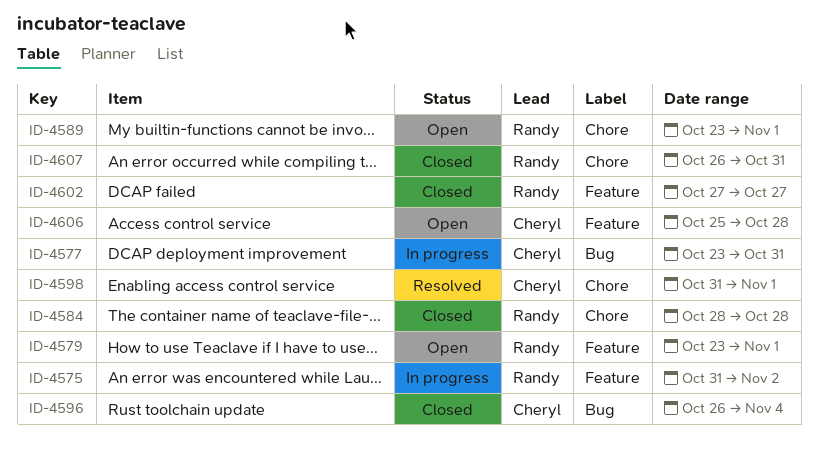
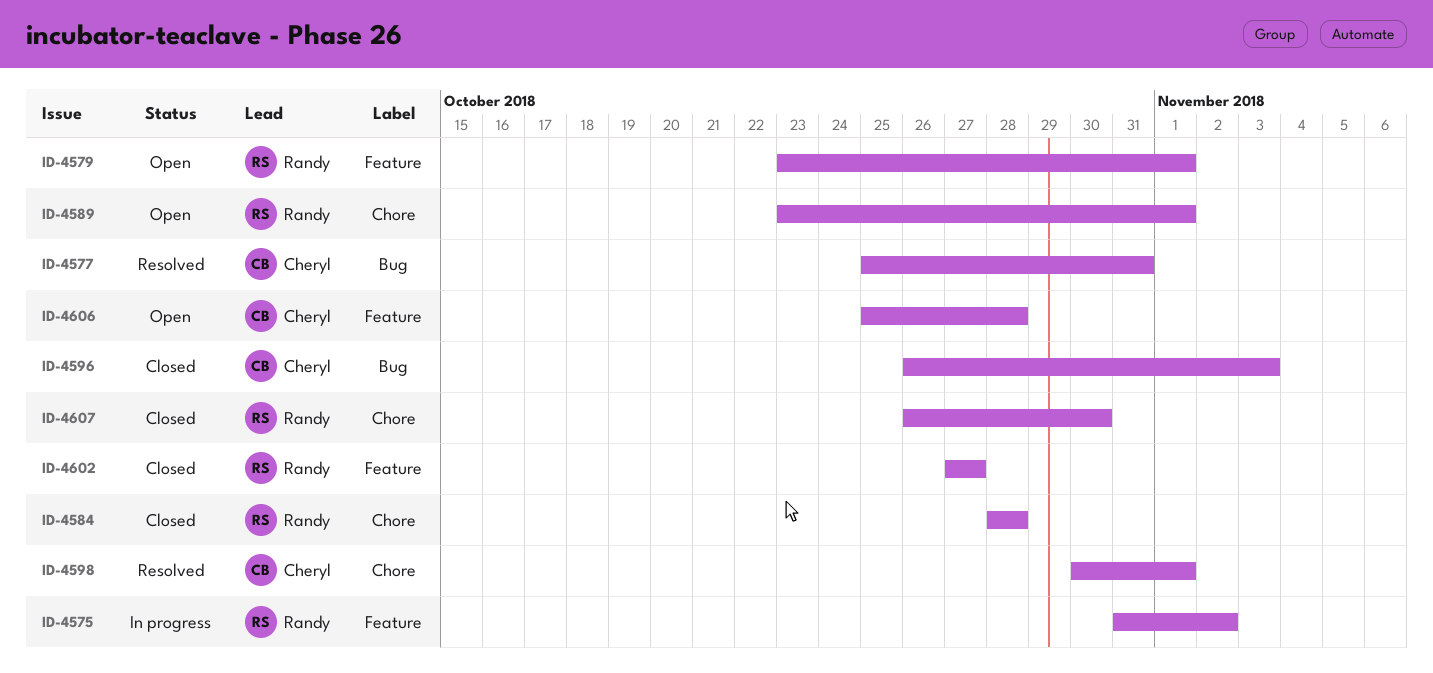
ID-4577, status: In progress -> Resolved
ID-4577, start: Oct 23 -> Oct 25
ID-4596, due: Nov 4 -> Nov 3
ID-4598, start: Oct 31 -> Oct 30
ID-4607, due: Oct 31 -> Oct 30

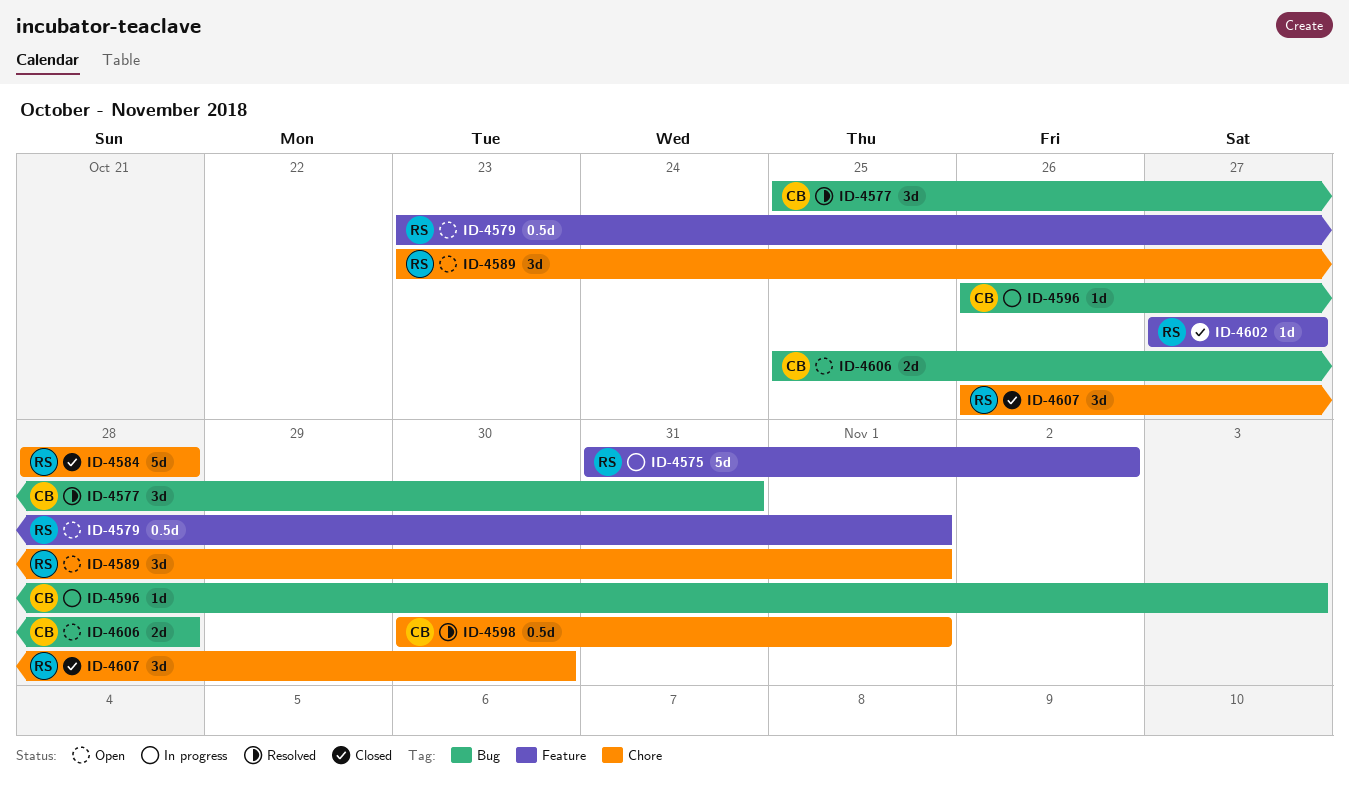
ID-4596, status: Closed -> In progress
ID-4606, label: Feature -> Bug

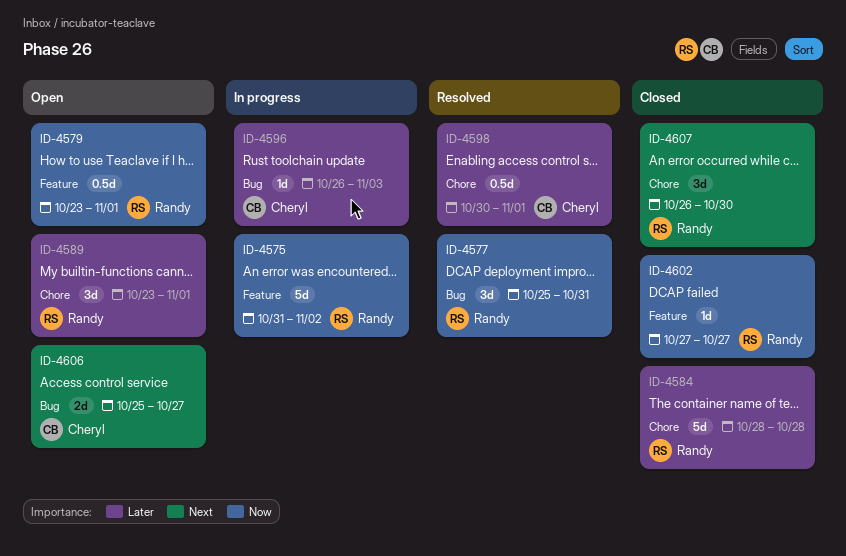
ID-4577, owner: Cheryl -> Randy
ID-4606, due: Oct 28 -> Oct 27

